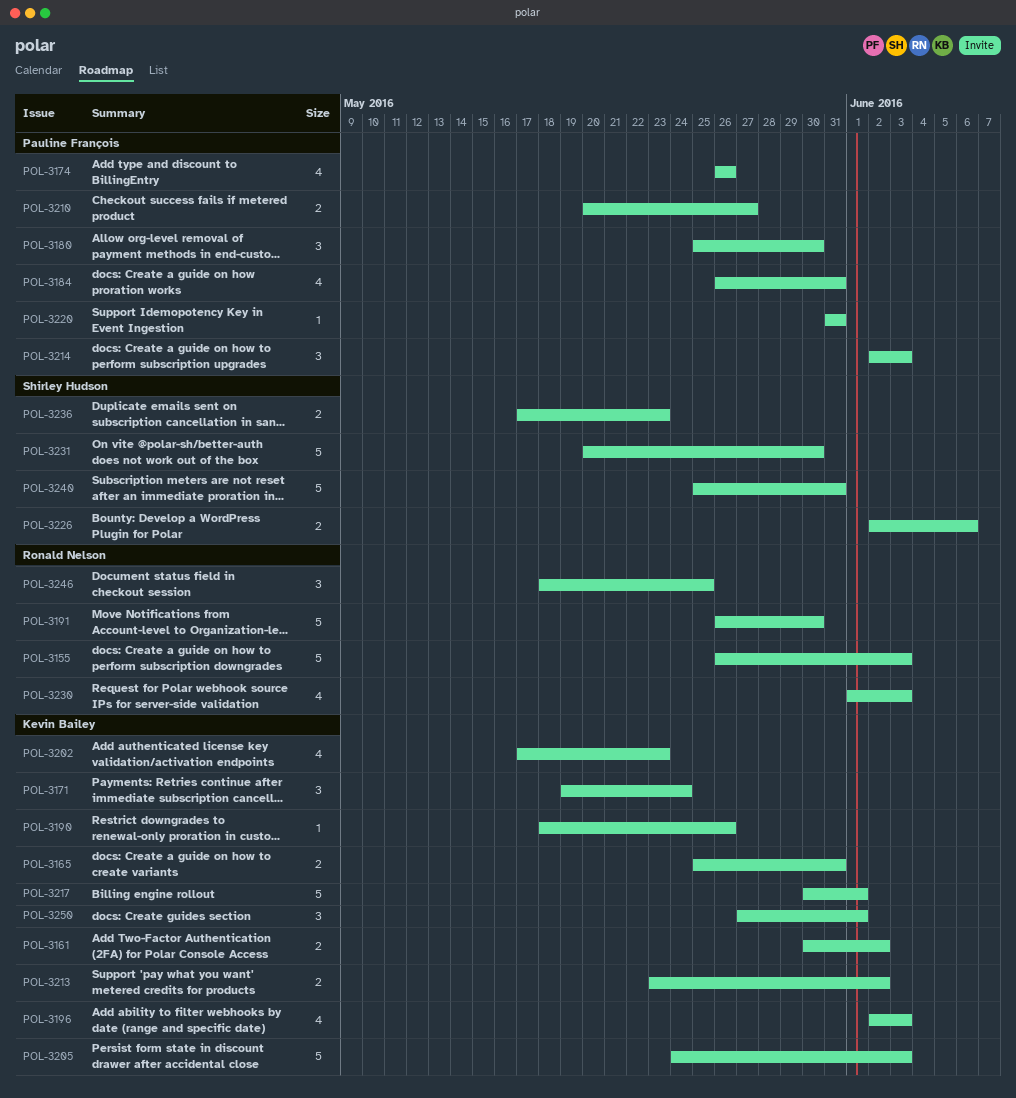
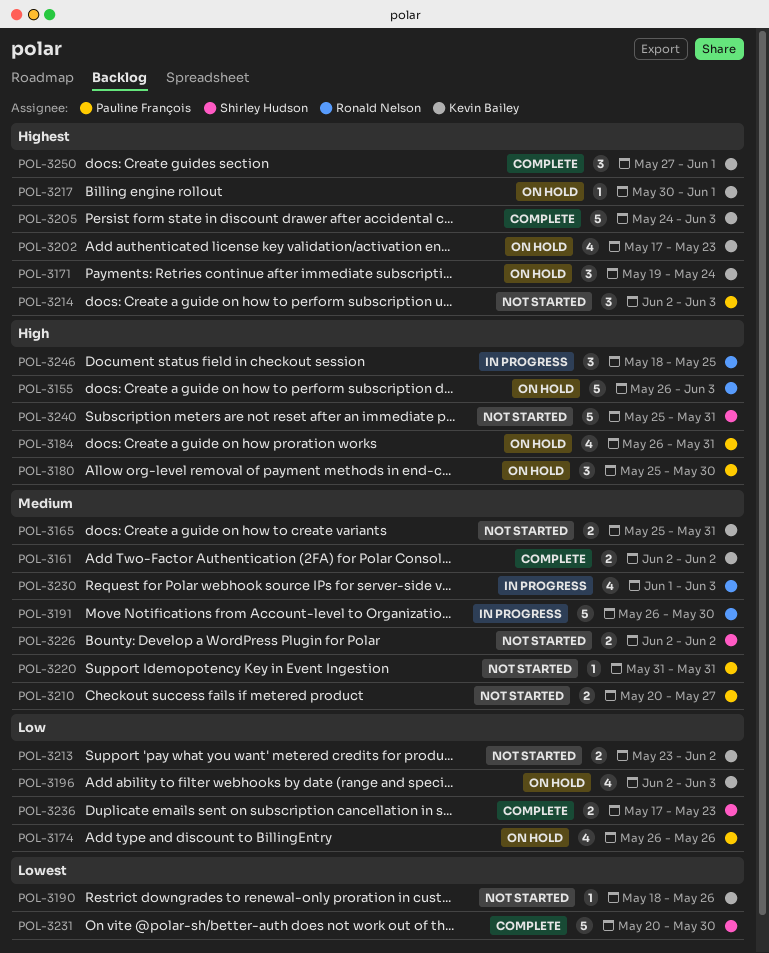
POL-3161, start: May 30 -> Jun 2
POL-3217, estimate: 5 -> 1
POL-3226, due: Jun 6 -> Jun 2

